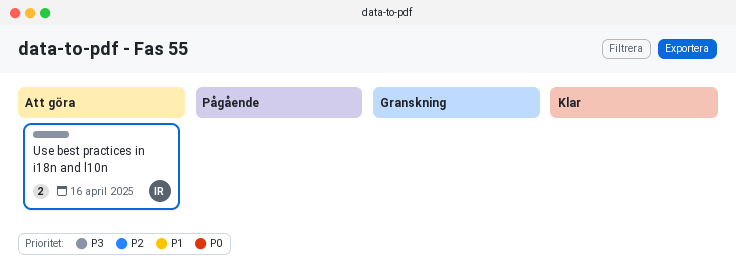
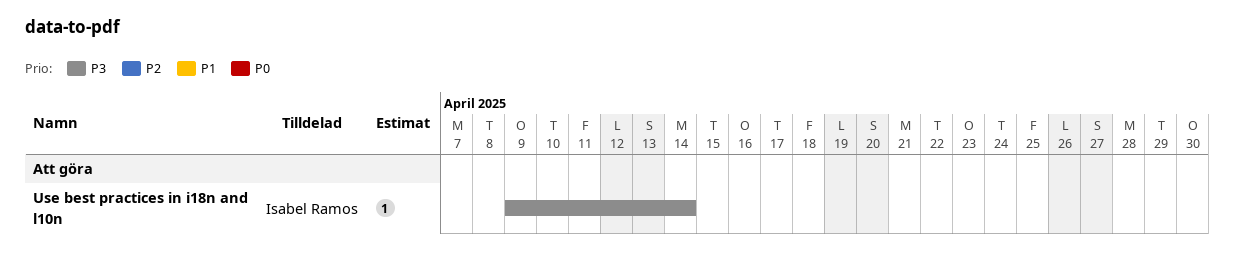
Use best practices in i18n and l10n, estimate: 2 -> 1
Use best practices in i18n and l10n, due: Apr 16 -> Apr 14

